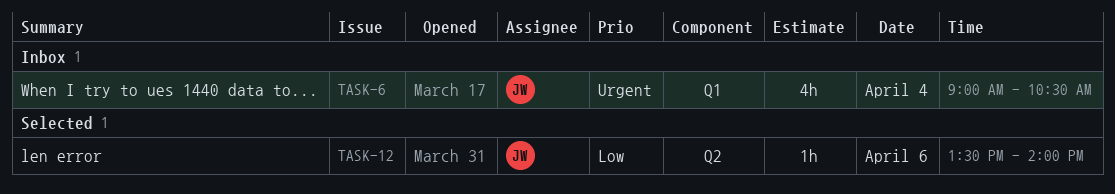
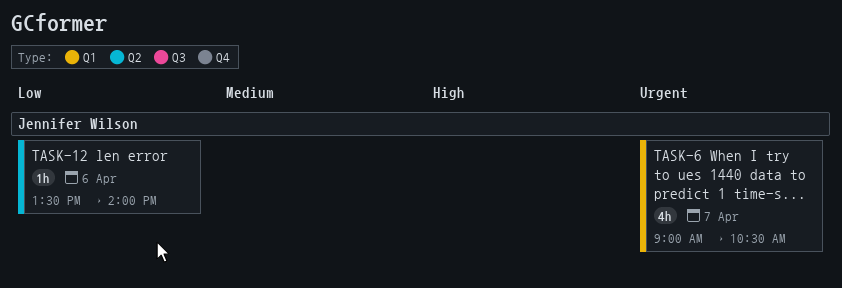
TASK-6, day: Apr 4 -> Apr 7

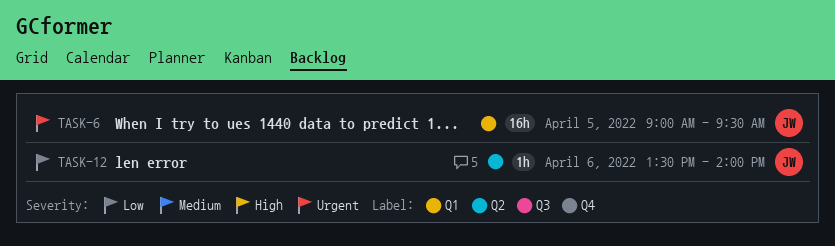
TASK-6, estimate: 4h -> 16h
TASK-6, day: Apr 7 -> Apr 5
TASK-6, ends: 10:30 -> 09:30

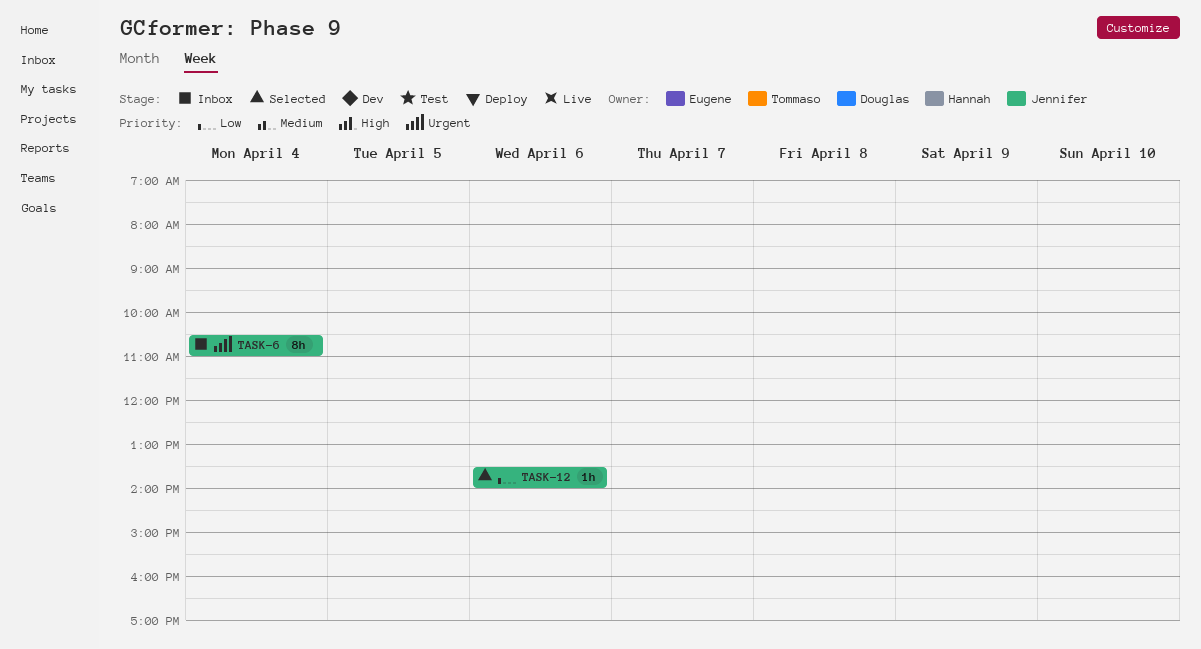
TASK-6, estimate: 16h -> 8h
TASK-6, day: Apr 5 -> Apr 4
TASK-6, begins: 09:00 -> 10:30
TASK-6, ends: 09:30 -> 11:00

